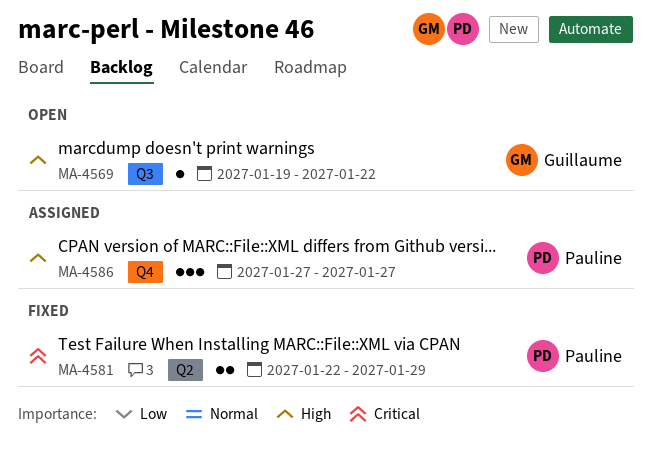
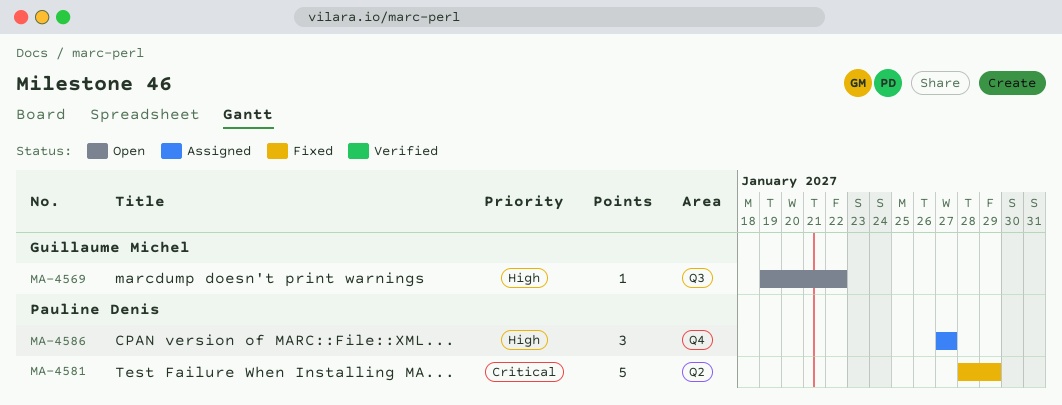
MA-4581, estimate: 2 -> 5
MA-4581, start: Jan 22 -> Jan 28

